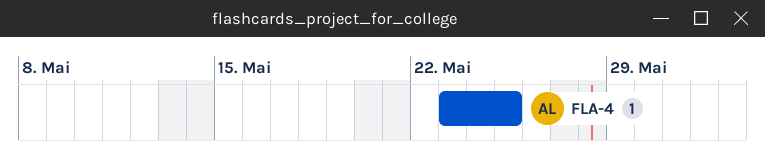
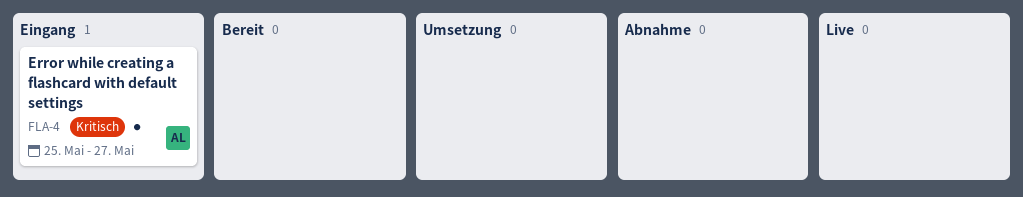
FLA-4, start: May 23 -> May 25
FLA-4, due: May 25 -> May 27

